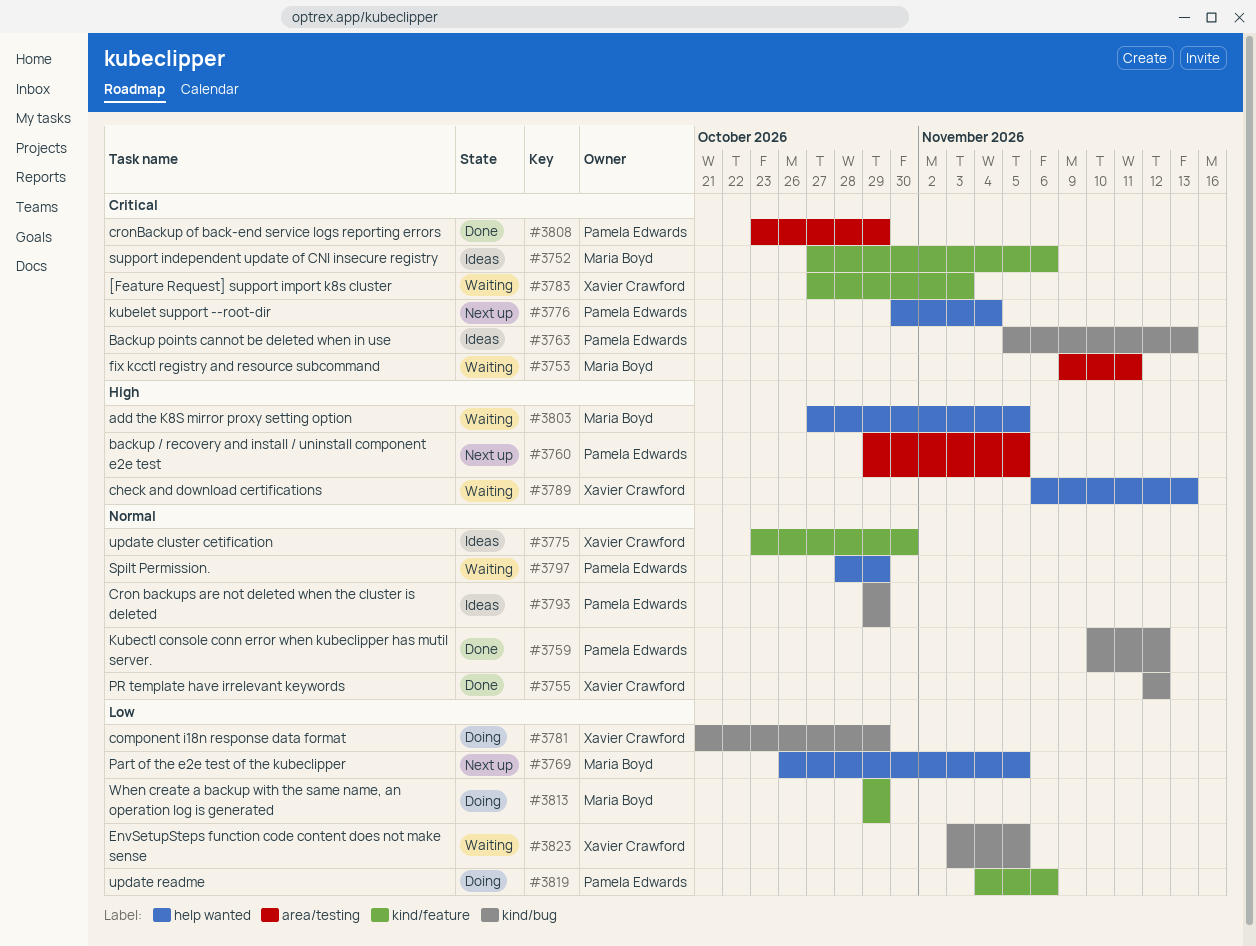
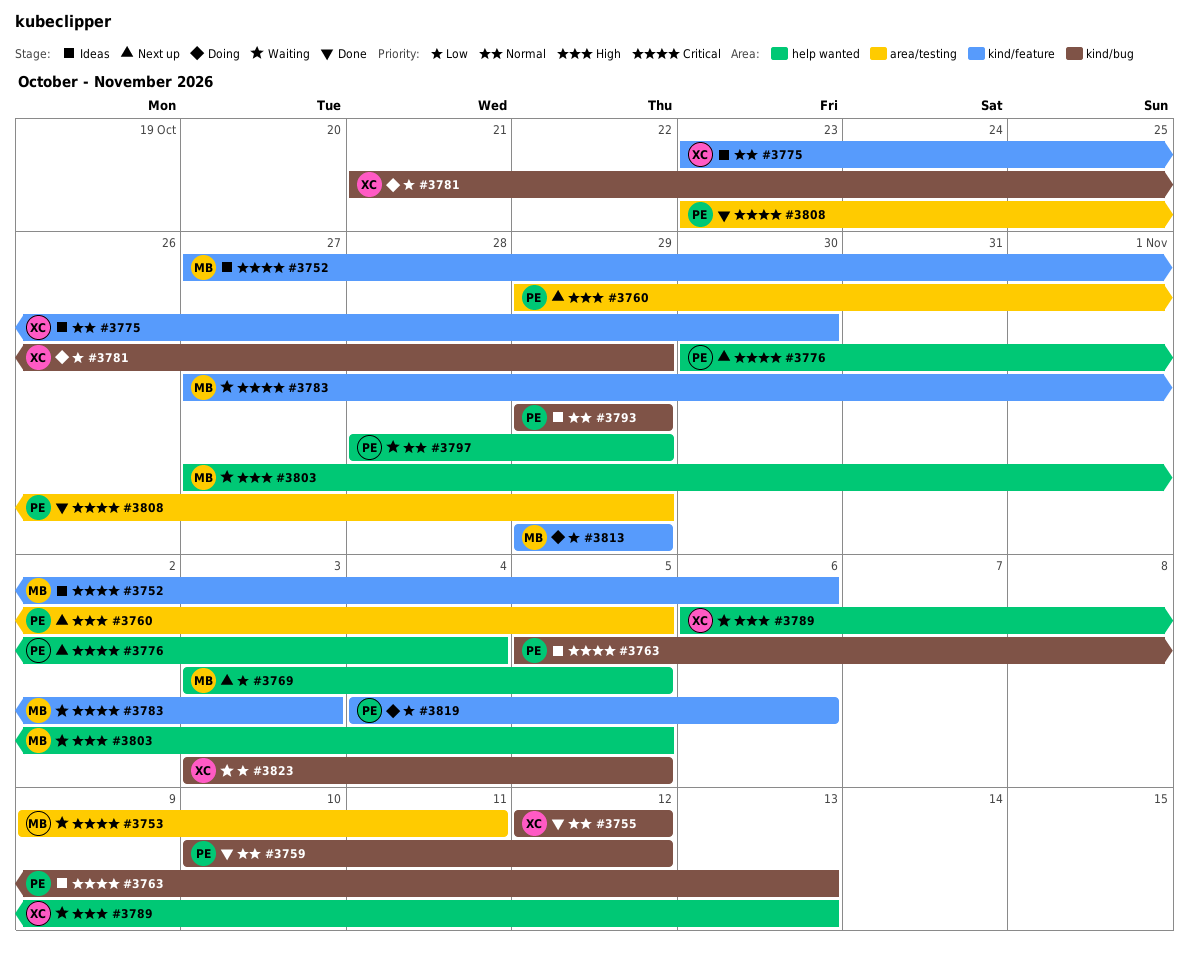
#3769, start: Oct 26 -> Nov 3
#3783, owner: Xavier Crawford -> Maria Boyd

